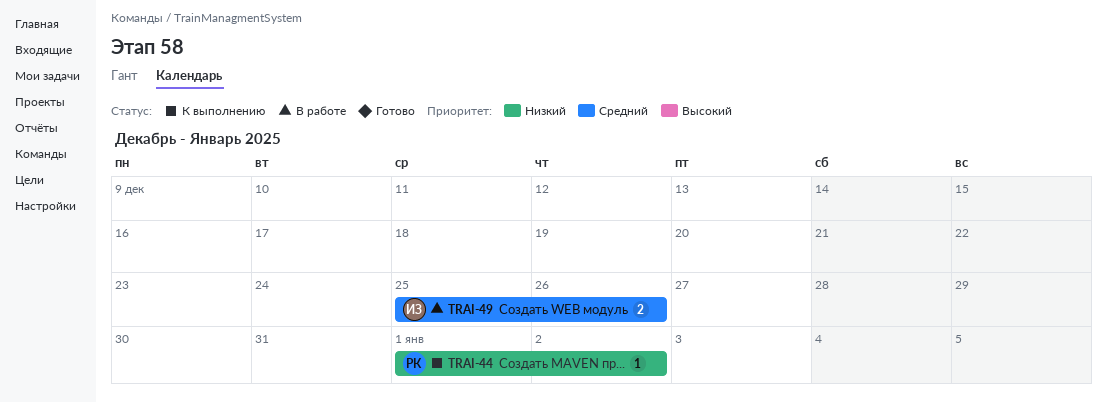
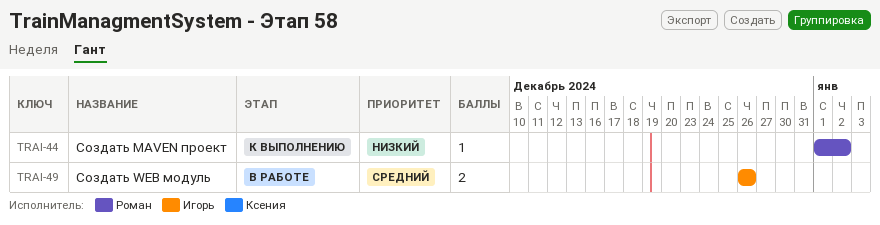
TRAI-49, start: Dec 25 -> Dec 26

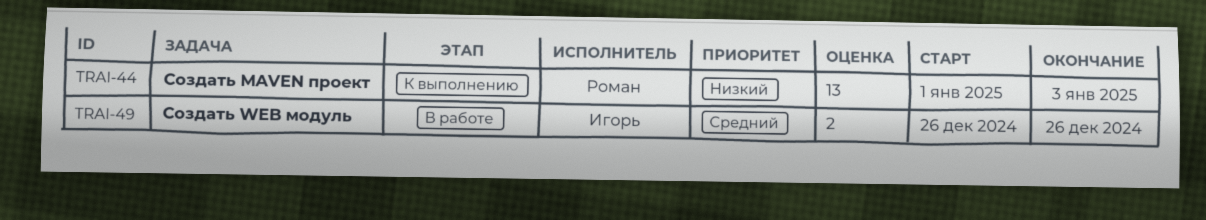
TRAI-44, estimate: 1 -> 13
TRAI-44, due: Jan 2 -> Jan 3

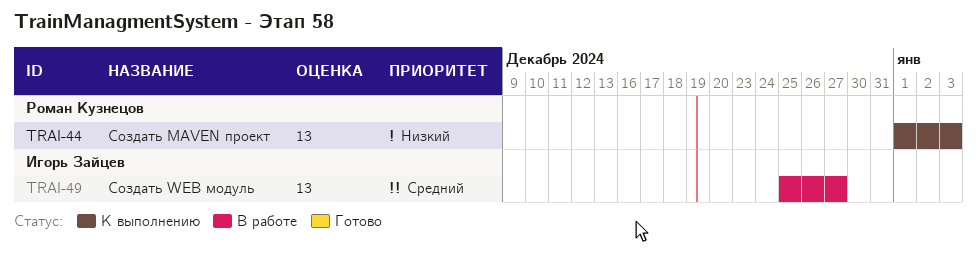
TRAI-49, estimate: 2 -> 13
TRAI-49, start: Dec 26 -> Dec 25
TRAI-49, due: Dec 26 -> Dec 27

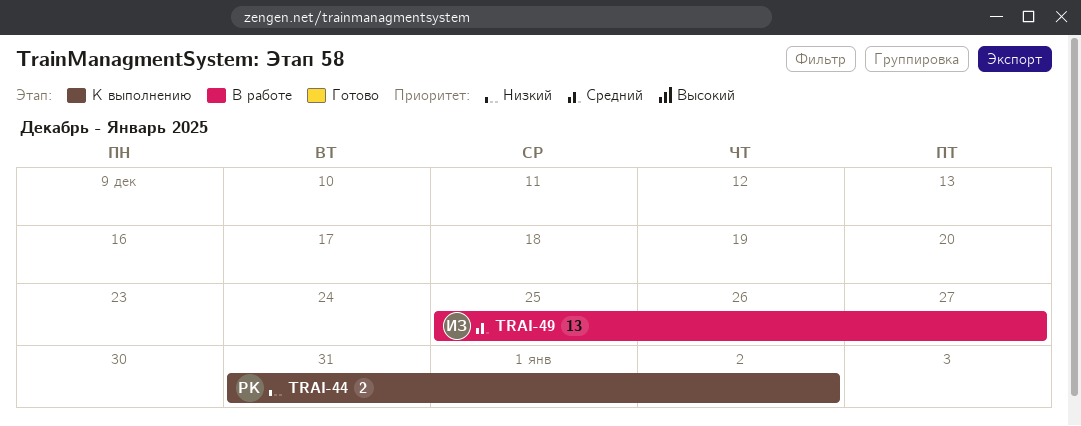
TRAI-44, estimate: 13 -> 2
TRAI-44, start: Jan 1 -> Dec 31
TRAI-44, due: Jan 3 -> Jan 2

